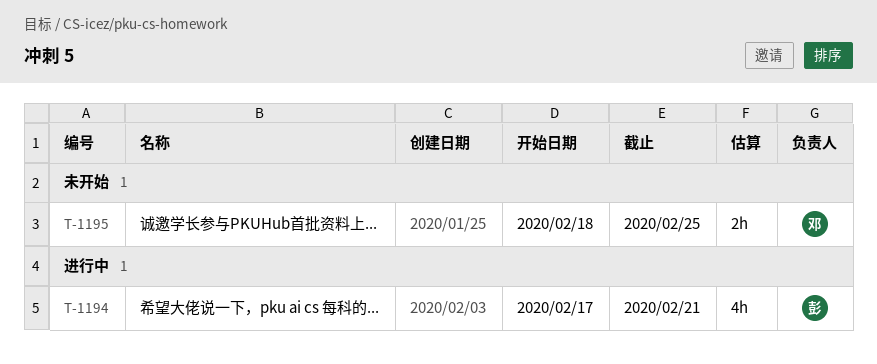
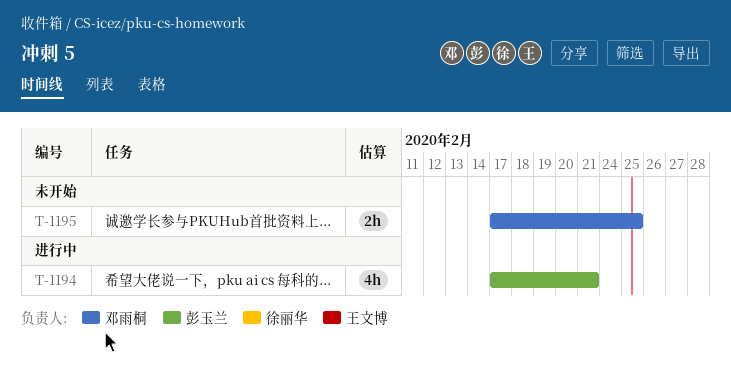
T-1195, start: Feb 18 -> Feb 17

